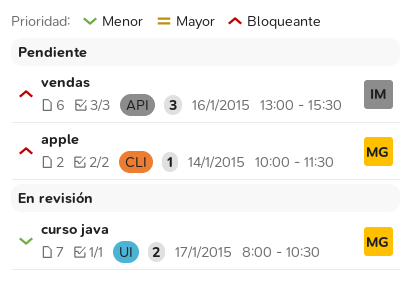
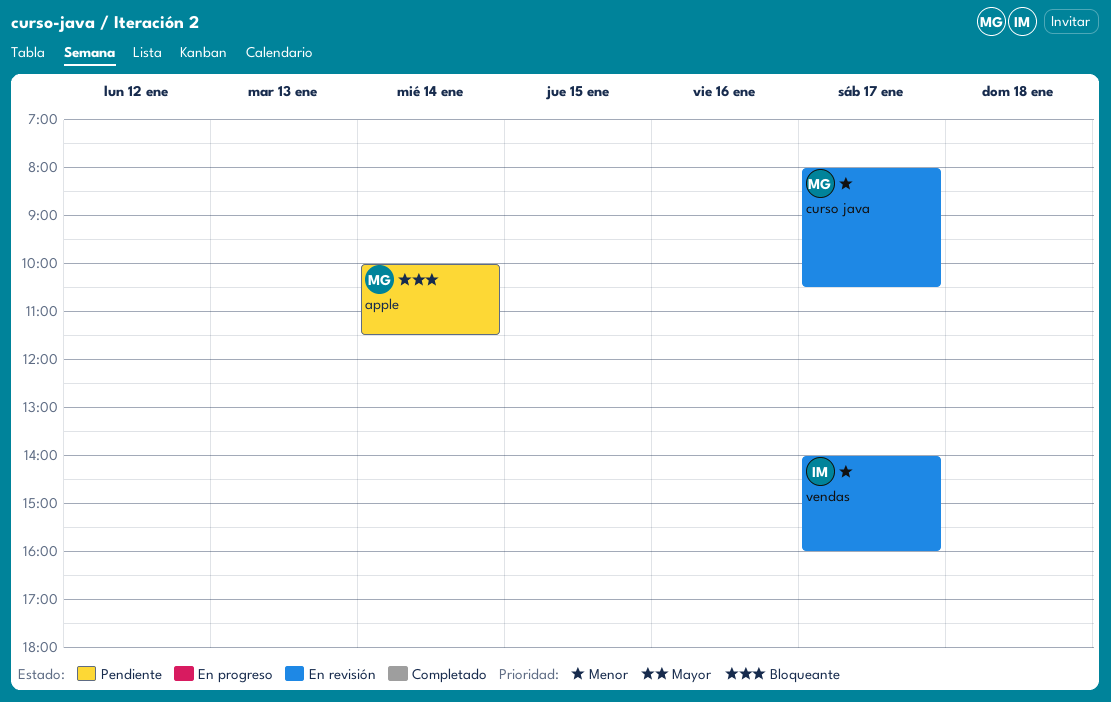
vendas, status: Pendiente -> En revisión
vendas, priority: Bloqueante -> Menor
vendas, day: Jan 16 -> Jan 17
vendas, begins: 13:00 -> 14:00
vendas, ends: 15:30 -> 16:00

